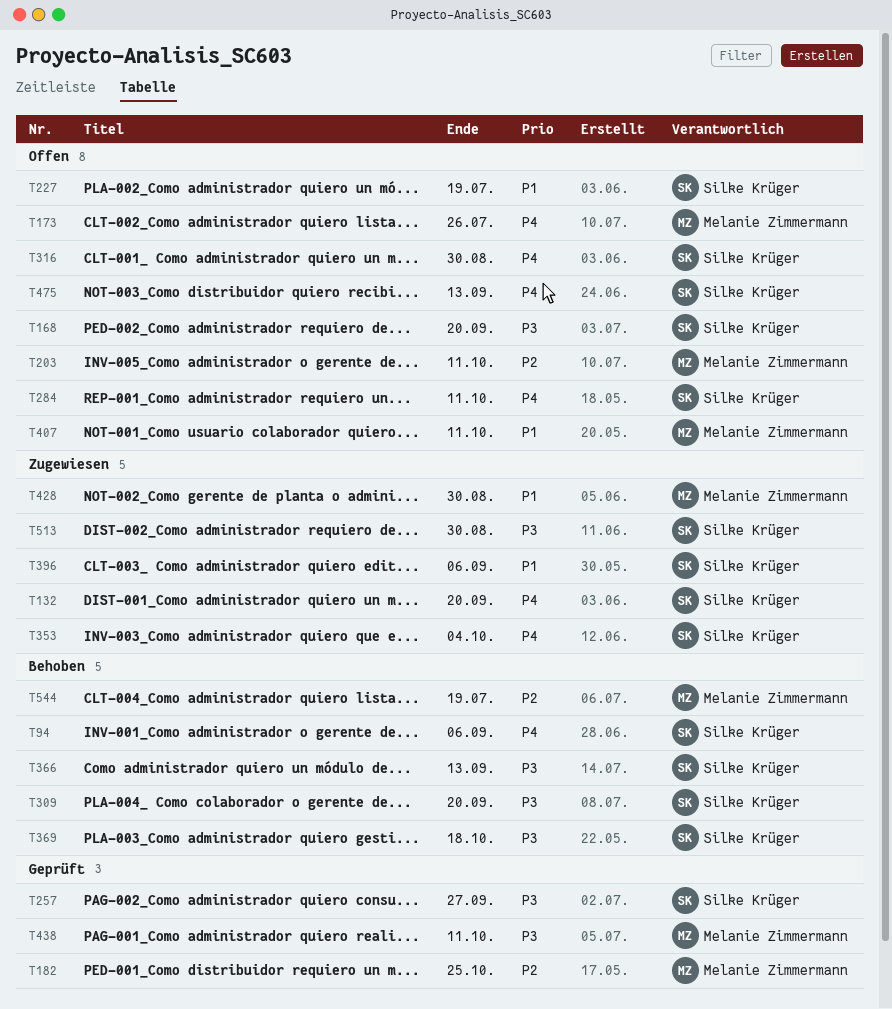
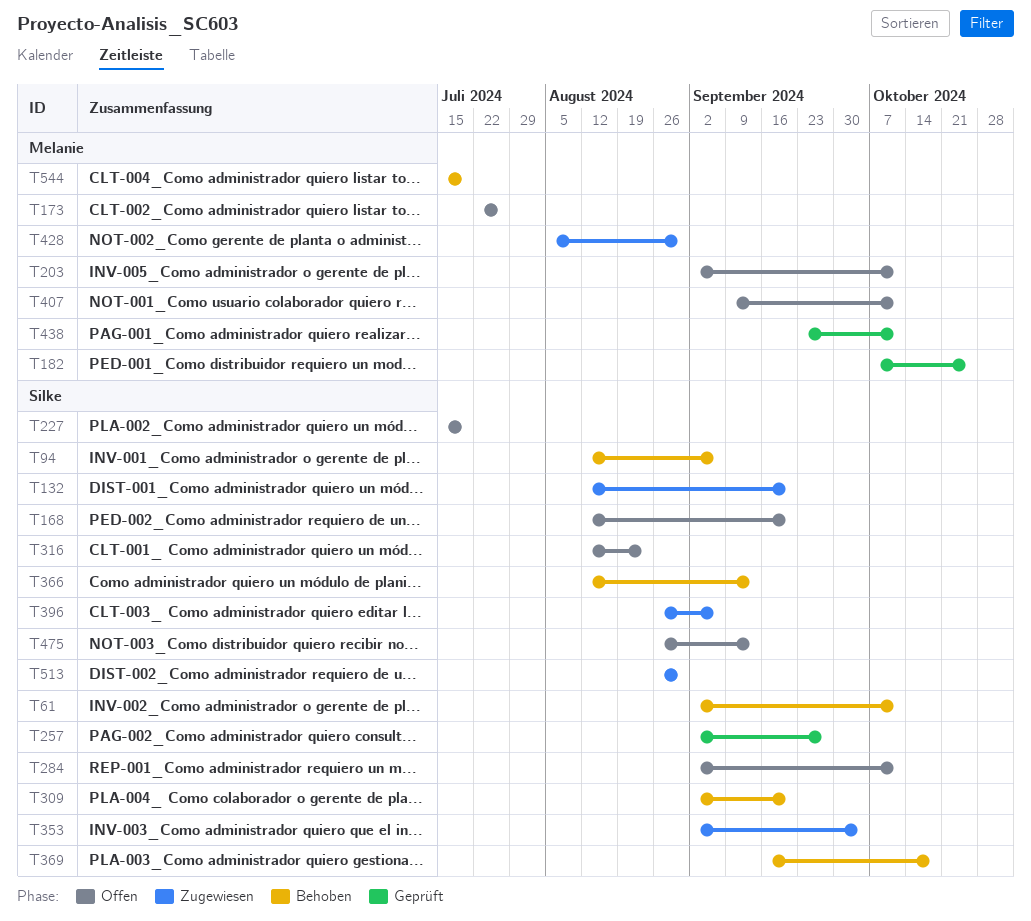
T61: none -> present
T316, due: Aug 30 -> Aug 23

